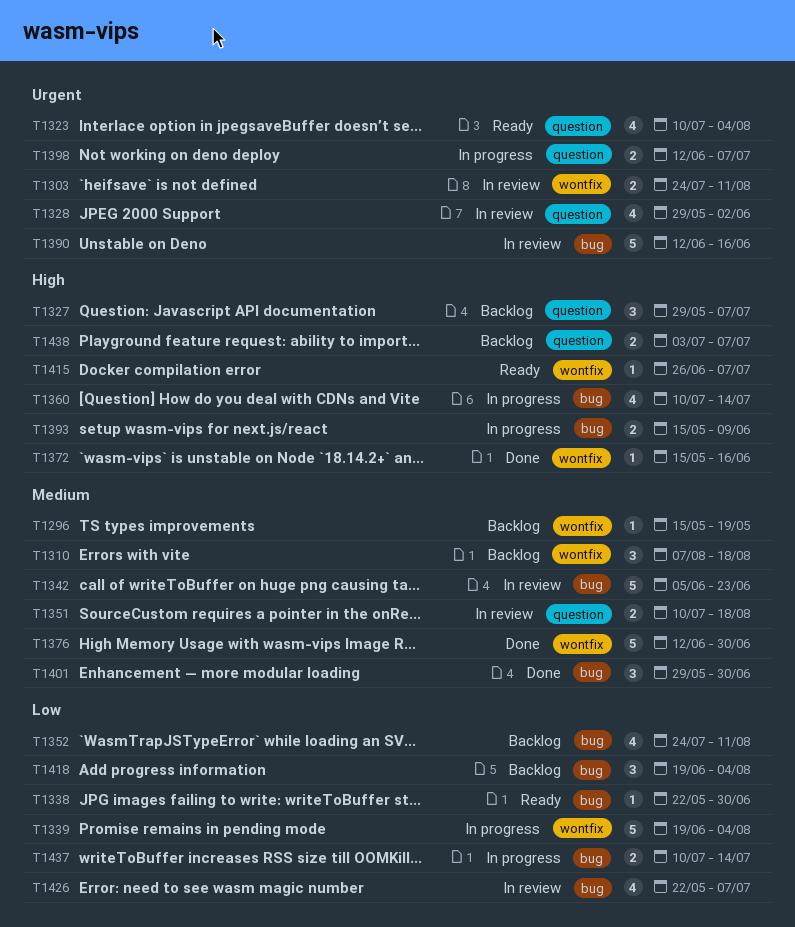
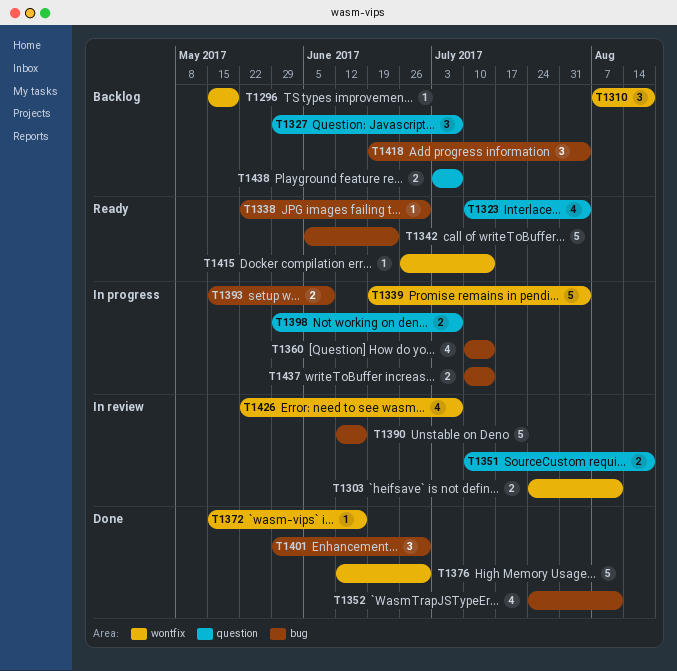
T1328: present -> none
T1342, status: In review -> Ready
T1352, status: Backlog -> Done
T1398, start: Jun 12 -> May 29
T1415, due: Jul 7 -> Jul 14
T1426, label: bug -> wontfix

